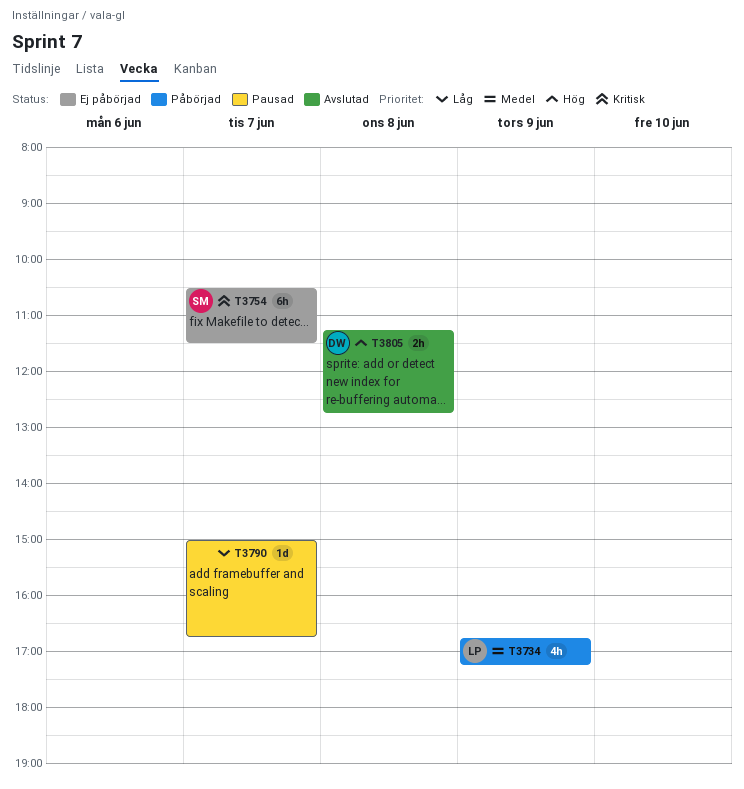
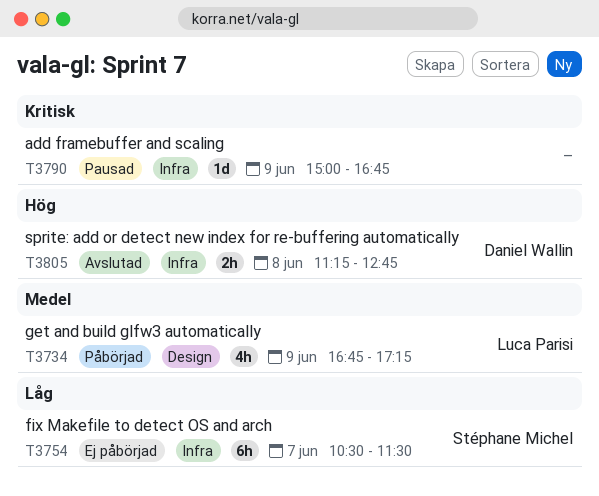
T3754, priority: Kritisk -> Låg
T3790, priority: Låg -> Kritisk
T3790, day: Jun 7 -> Jun 9

